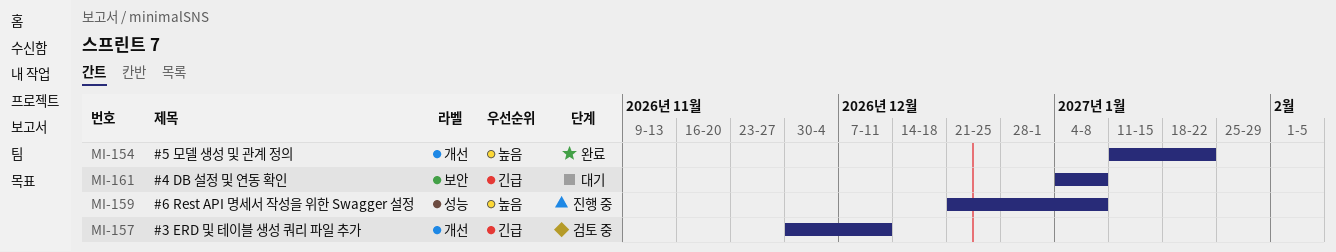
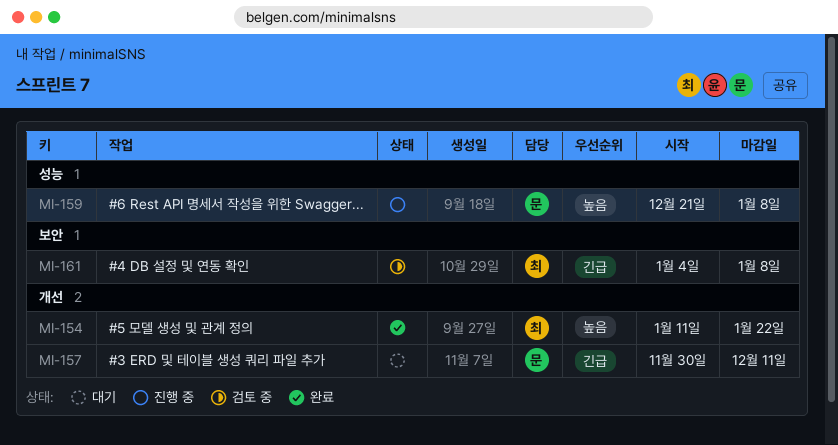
MI-157, status: 검토 중 -> 대기
MI-161, status: 대기 -> 검토 중

